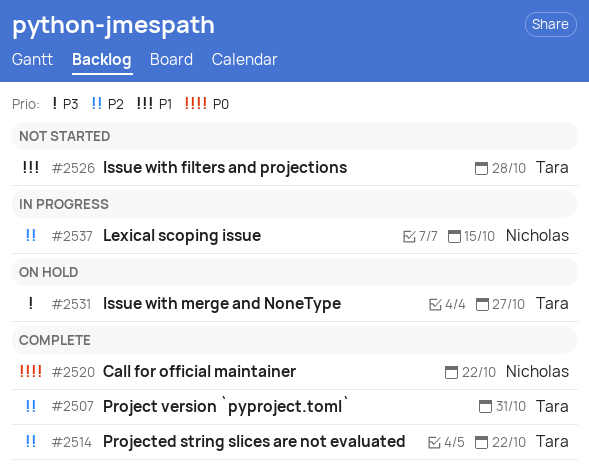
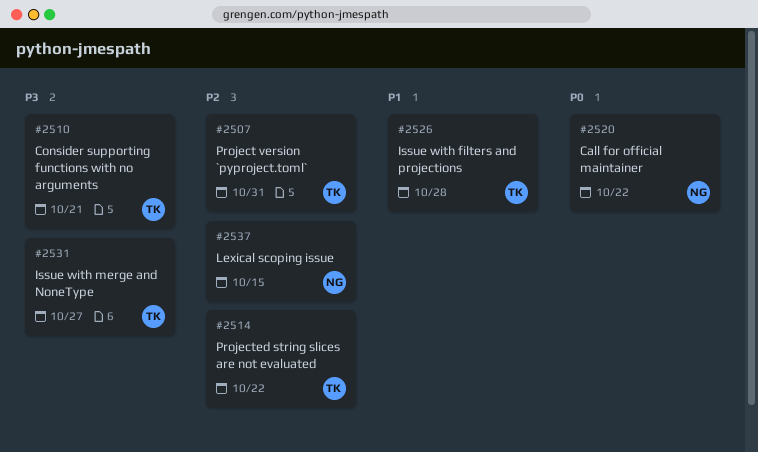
#2510: none -> present

